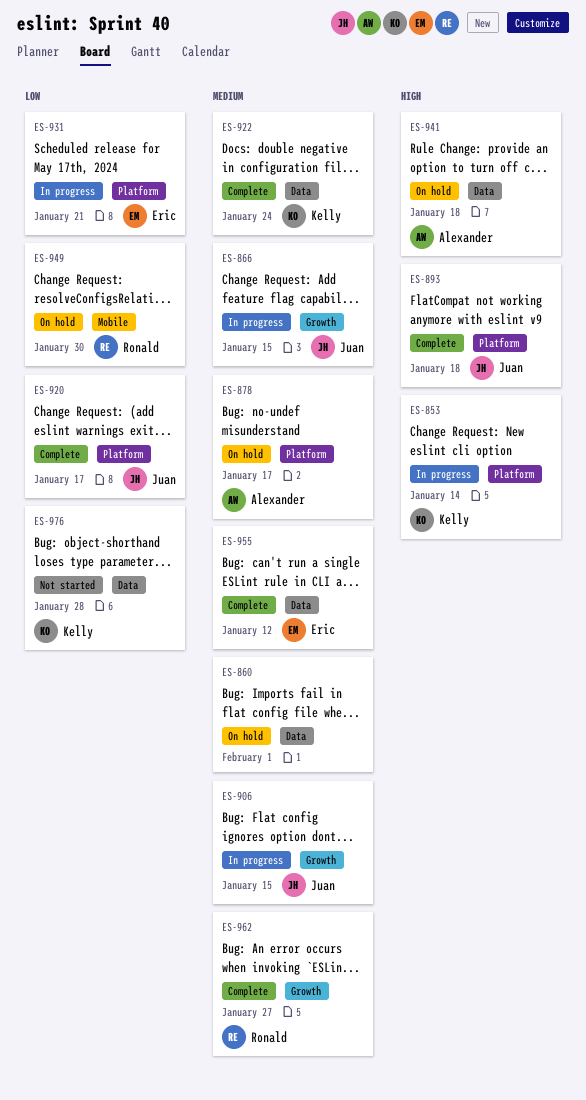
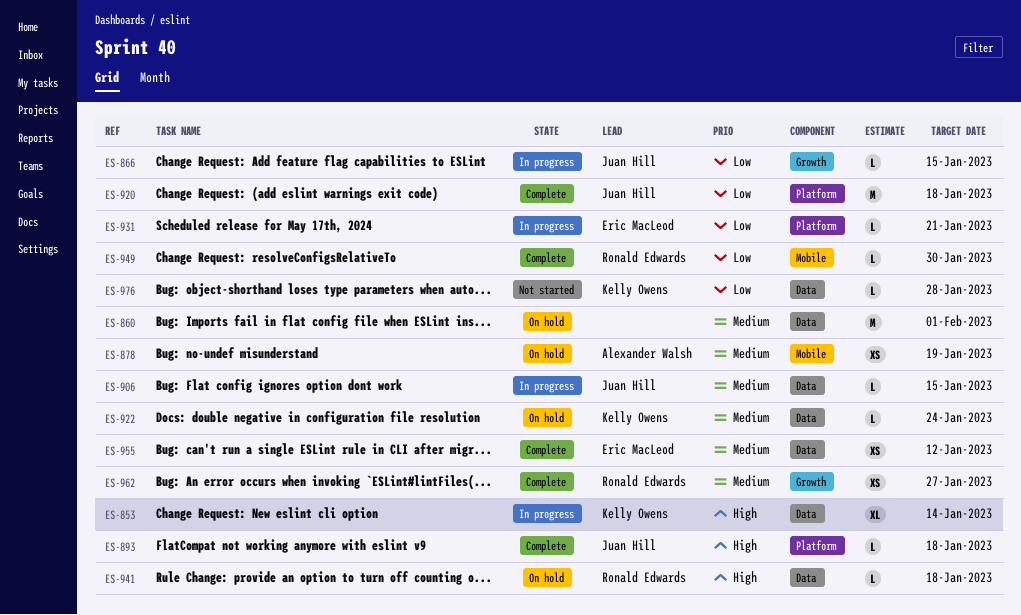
ES-853, label: Platform -> Data
ES-866, priority: Medium -> Low
ES-878, label: Platform -> Mobile
ES-878, due: Jan 17 -> Jan 19
ES-906, label: Growth -> Data
ES-920, due: Jan 17 -> Jan 18
ES-922, status: Complete -> On hold
ES-941, owner: Alexander Walsh -> Ronald Edwards
ES-949, status: On hold -> Complete

